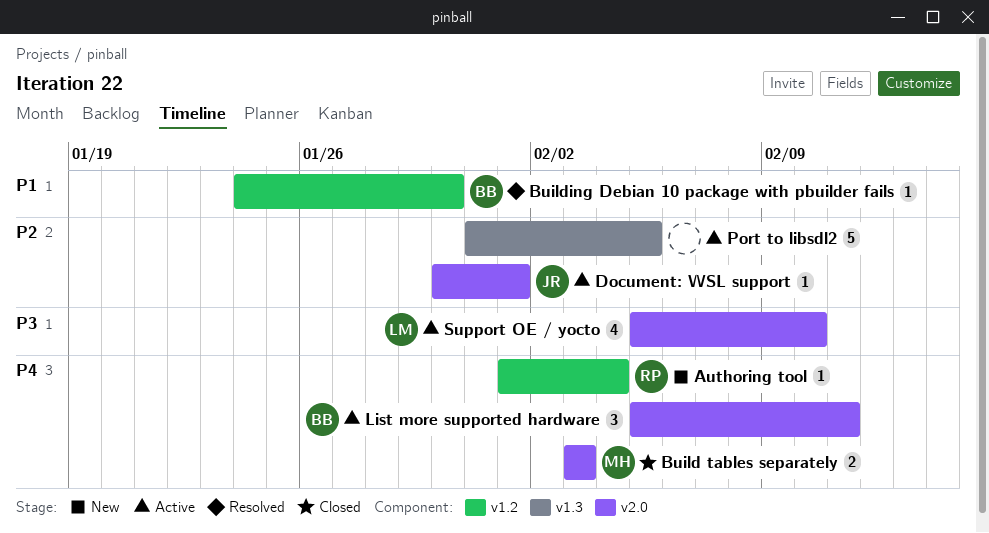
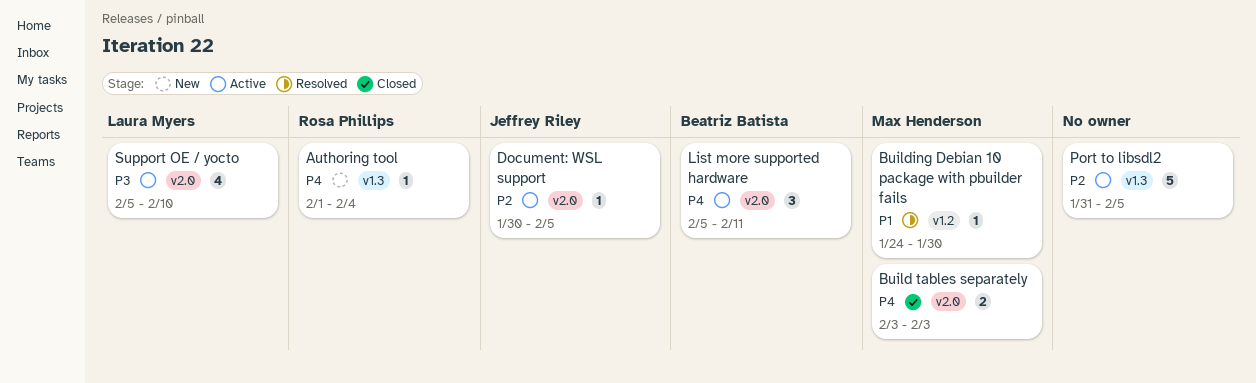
Authoring tool, label: v1.2 -> v1.3
Building Debian 10 package with pbuilder fails, owner: Beatriz Batista -> Max Henderson
Document: WSL support, due: Feb 1 -> Feb 5

